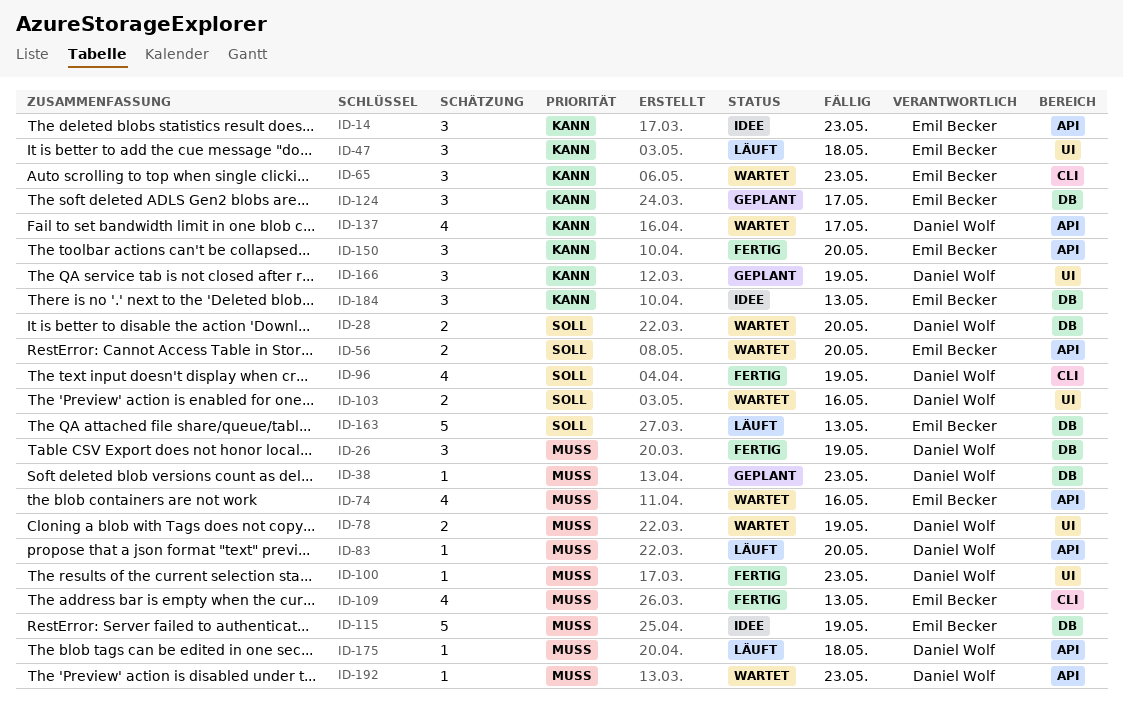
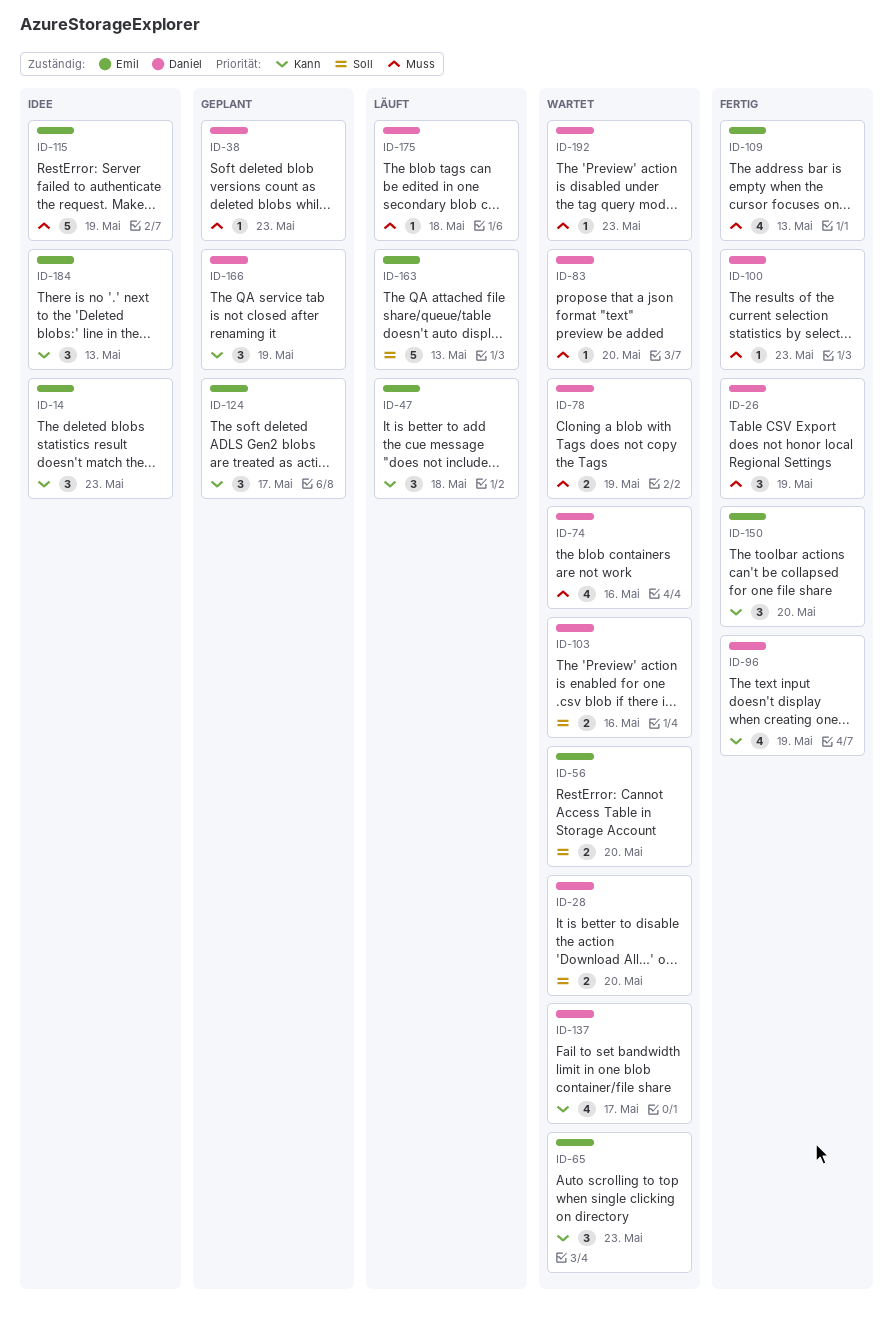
ID-74, owner: Emil Becker -> Daniel Wolf
ID-83, status: Läuft -> Wartet
ID-96, priority: Soll -> Kann

